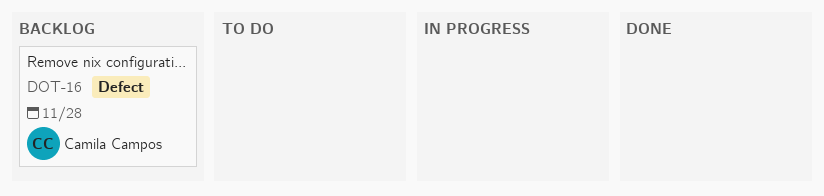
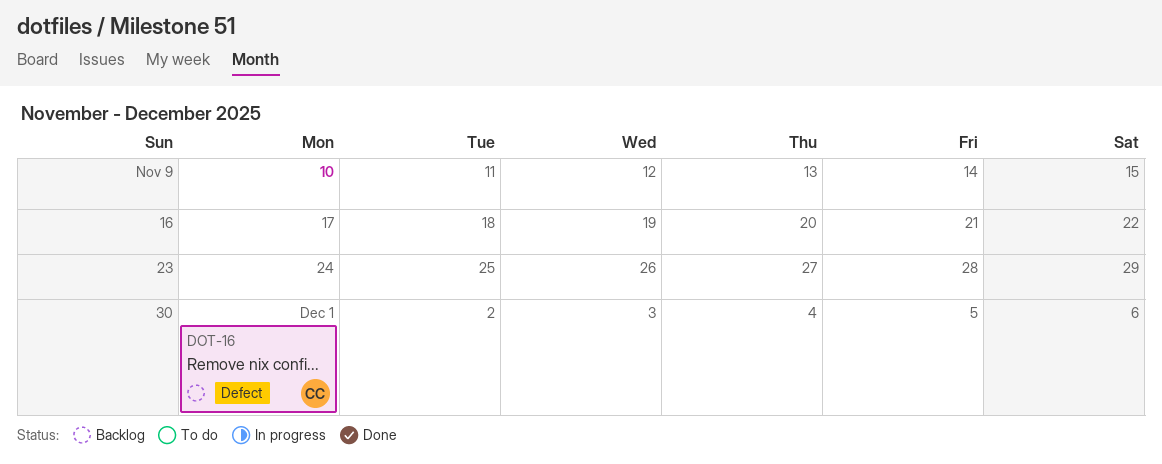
DOT-16, due: Nov 28 -> Dec 1

